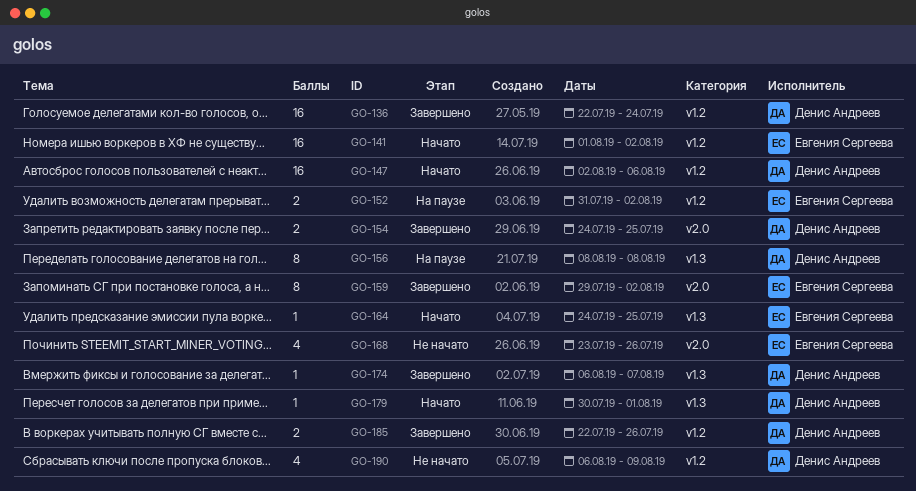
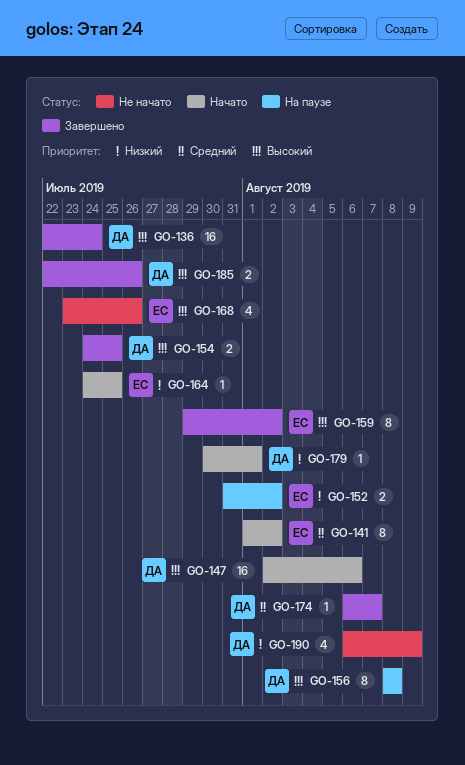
GO-141, estimate: 16 -> 8

